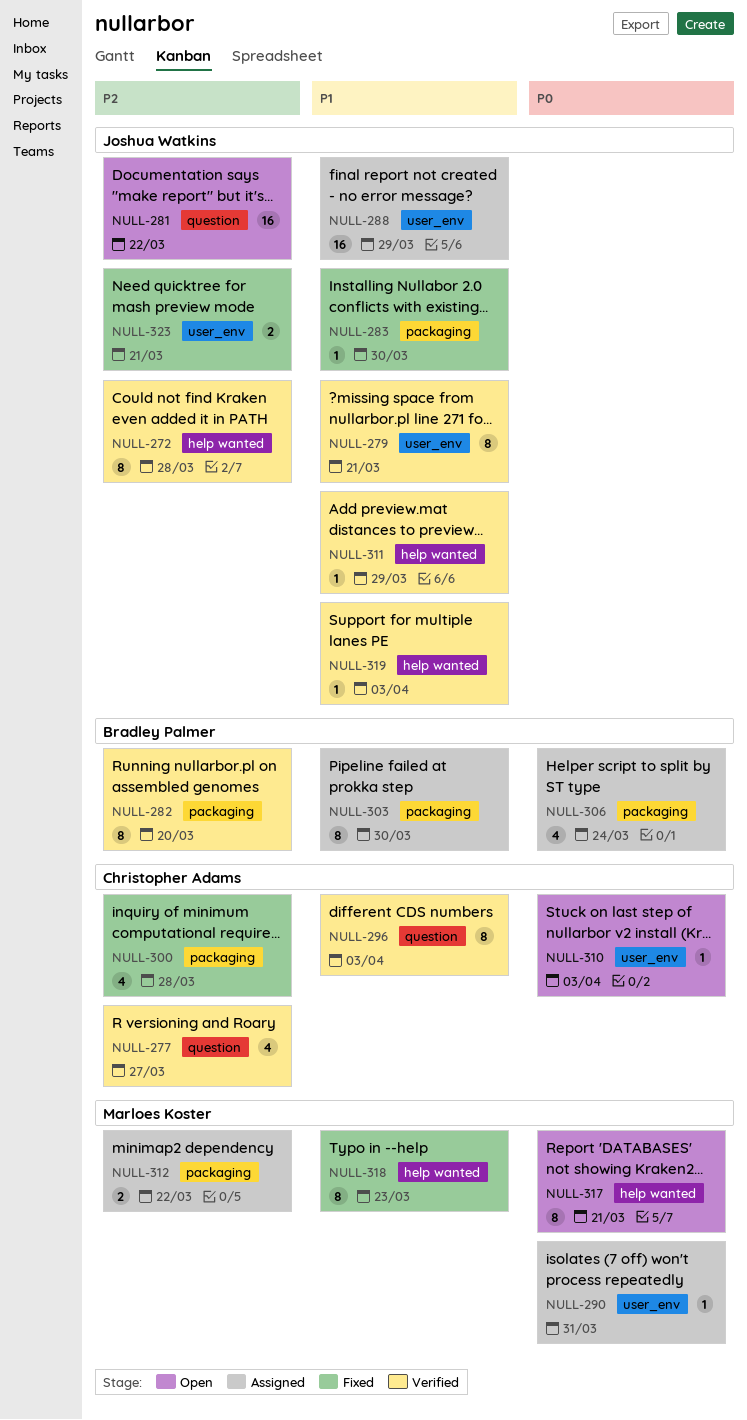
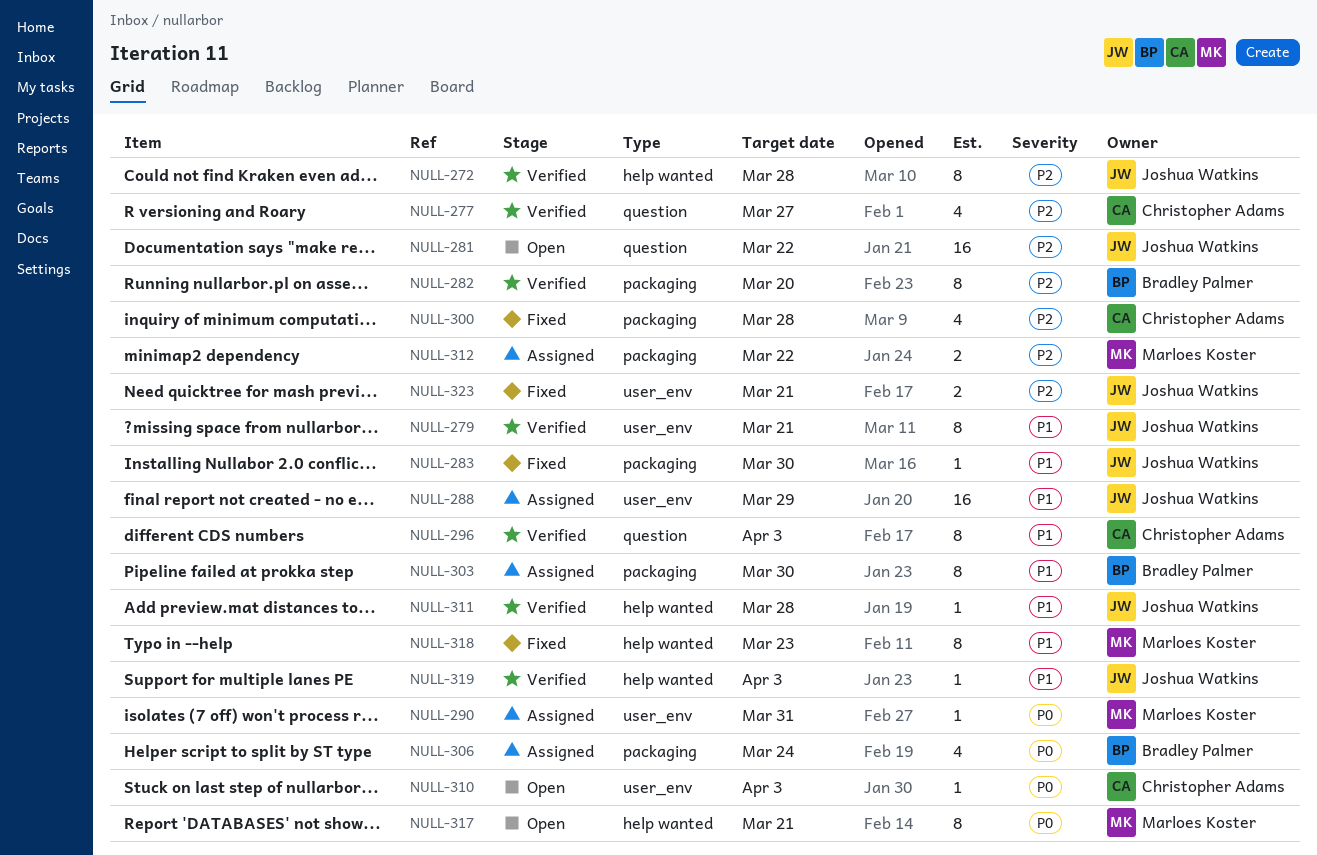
NULL-311, due: Mar 29 -> Mar 28

